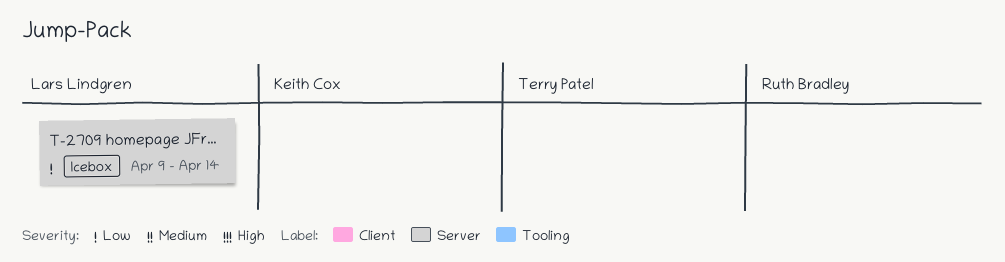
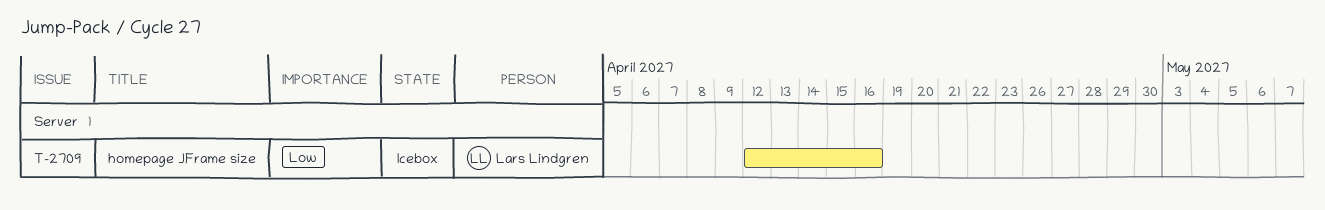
T-2709, start: Apr 9 -> Apr 12
T-2709, due: Apr 14 -> Apr 16

